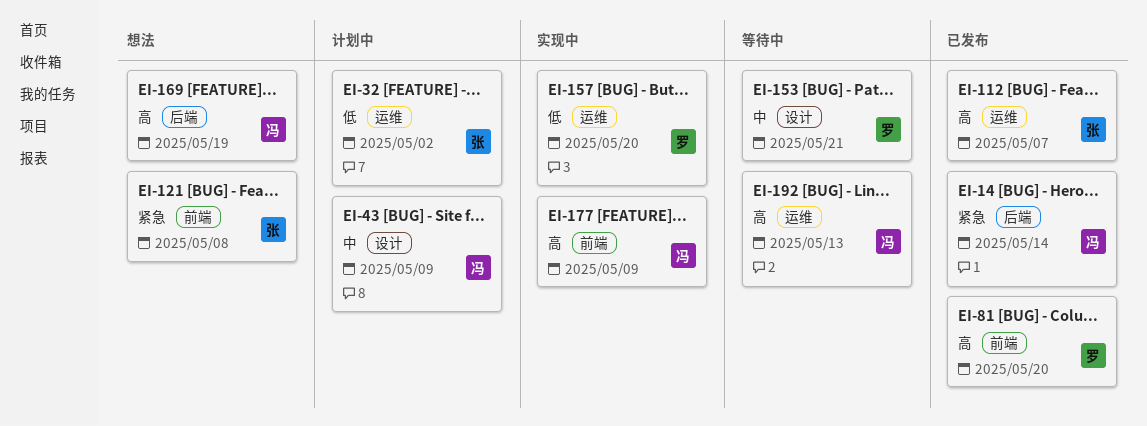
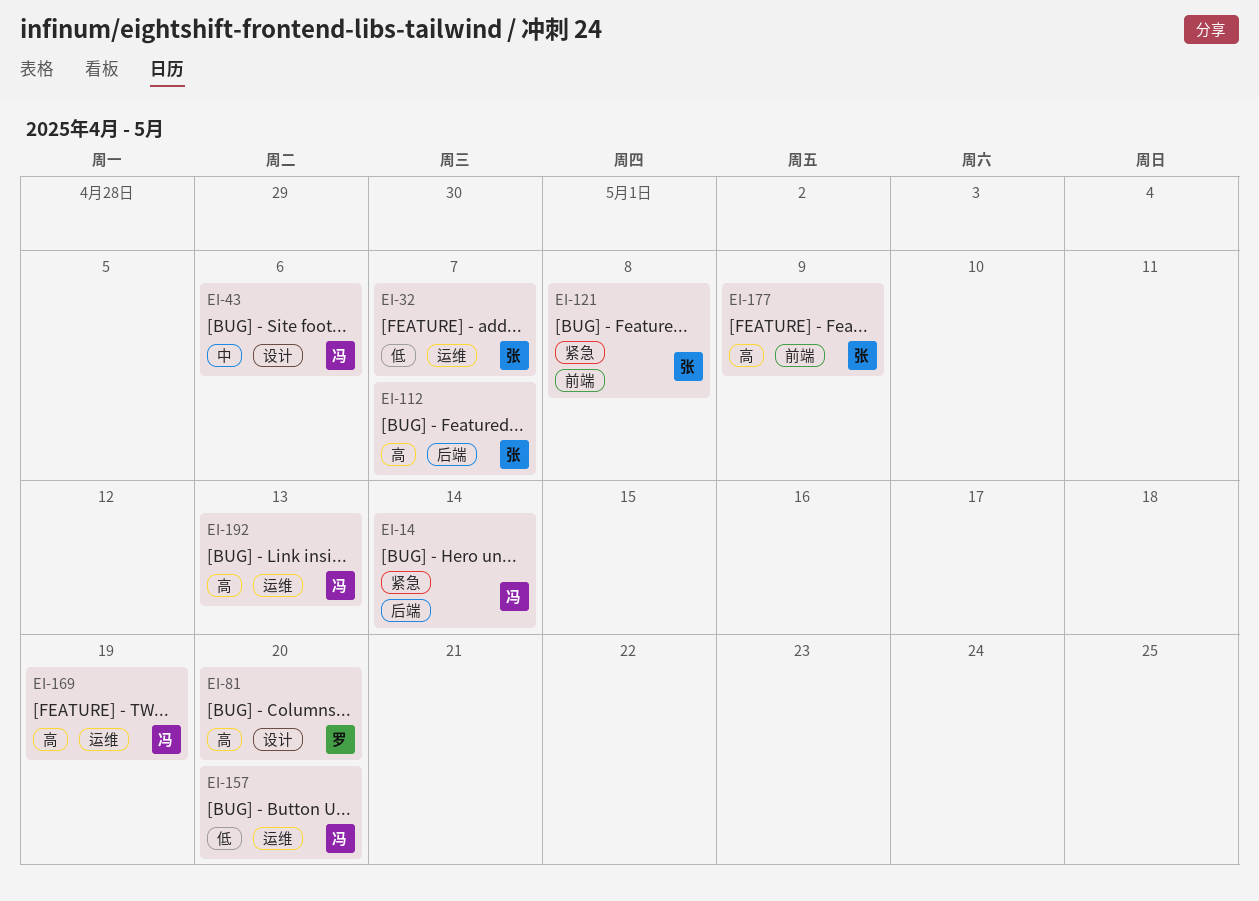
EI-32, due: May 2 -> May 7
EI-43, due: May 9 -> May 6
EI-81, label: 前端 -> 设计
EI-112, label: 运维 -> 后端
EI-153: present -> none
EI-157, owner: 罗 -> 冯
EI-169, label: 后端 -> 运维
EI-177, owner: 冯 -> 张

